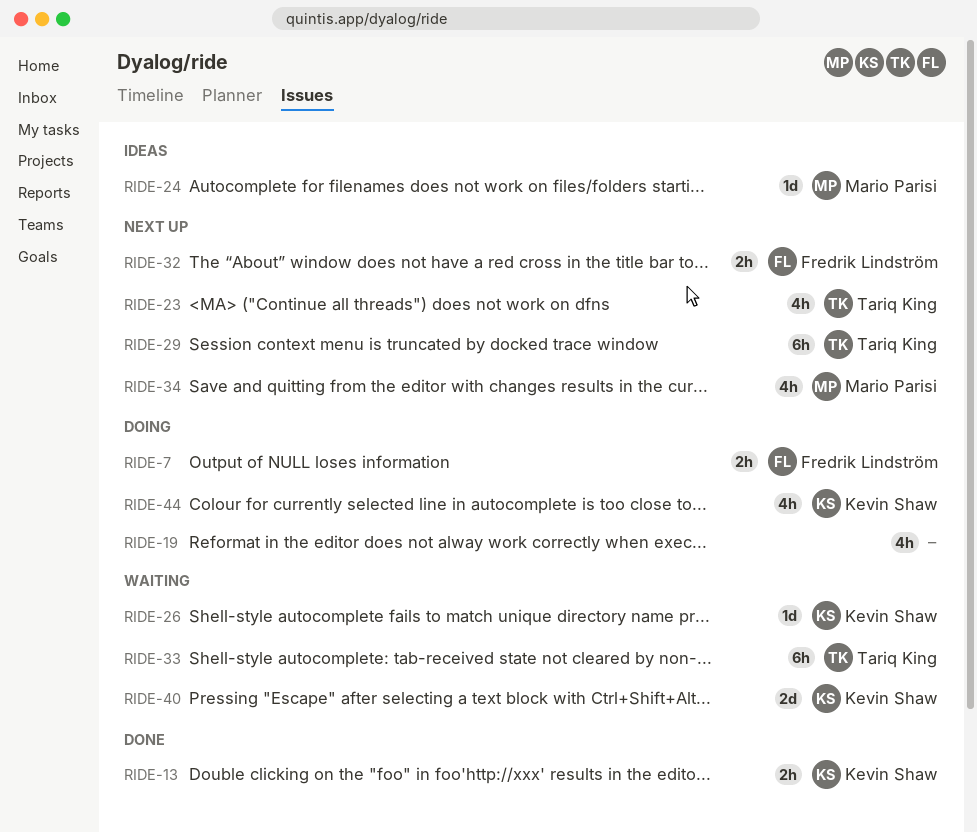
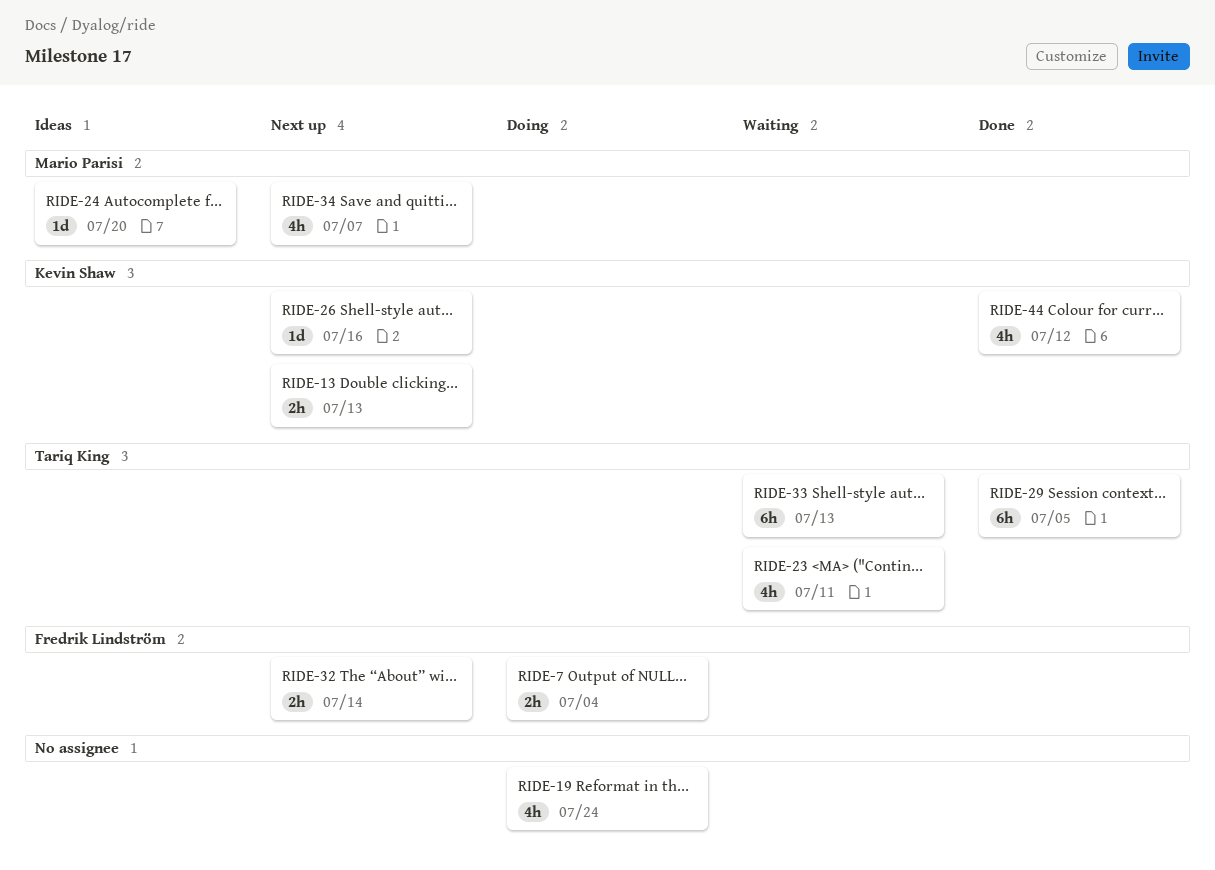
RIDE-13, status: Done -> Next up
RIDE-23, status: Next up -> Waiting
RIDE-26, status: Waiting -> Next up
RIDE-29, status: Next up -> Done
RIDE-40: present -> none
RIDE-44, status: Doing -> Done

